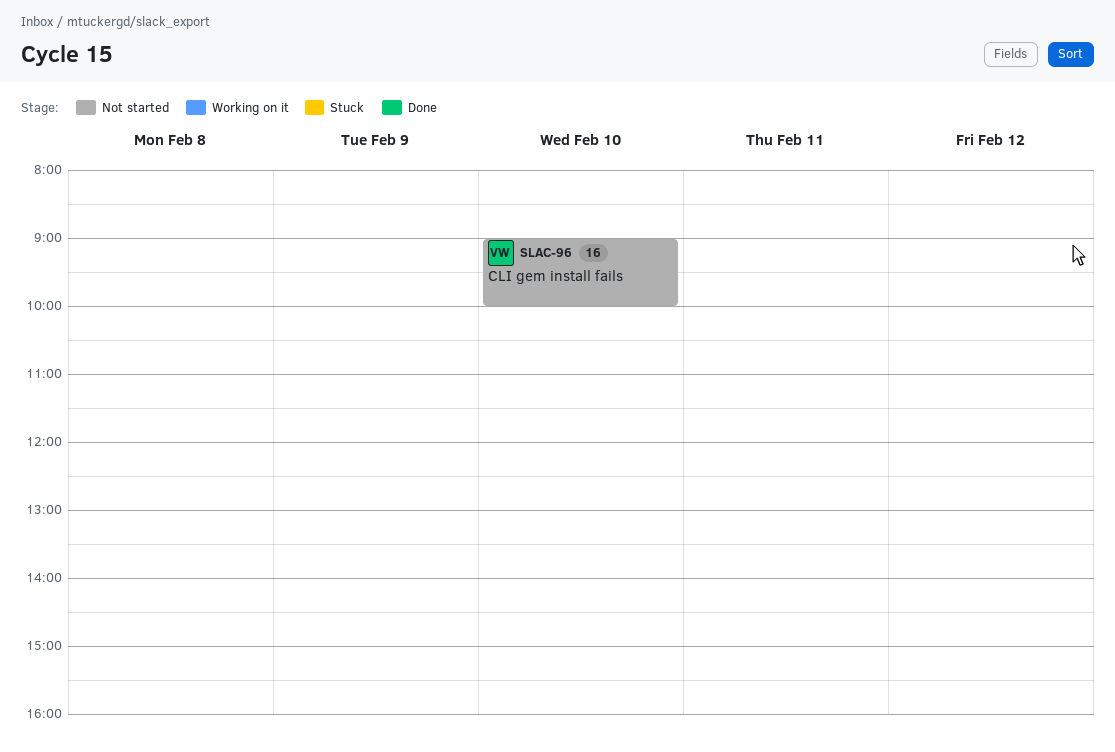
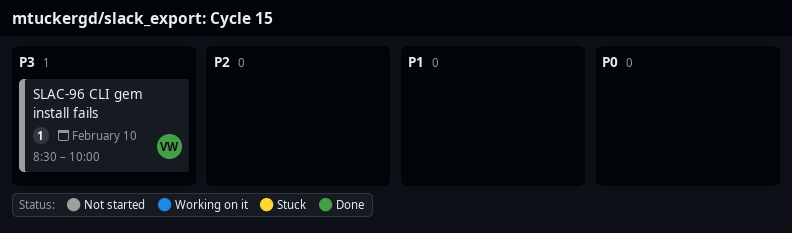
SLAC-96, estimate: 16 -> 1
SLAC-96, begins: 09:00 -> 08:30

